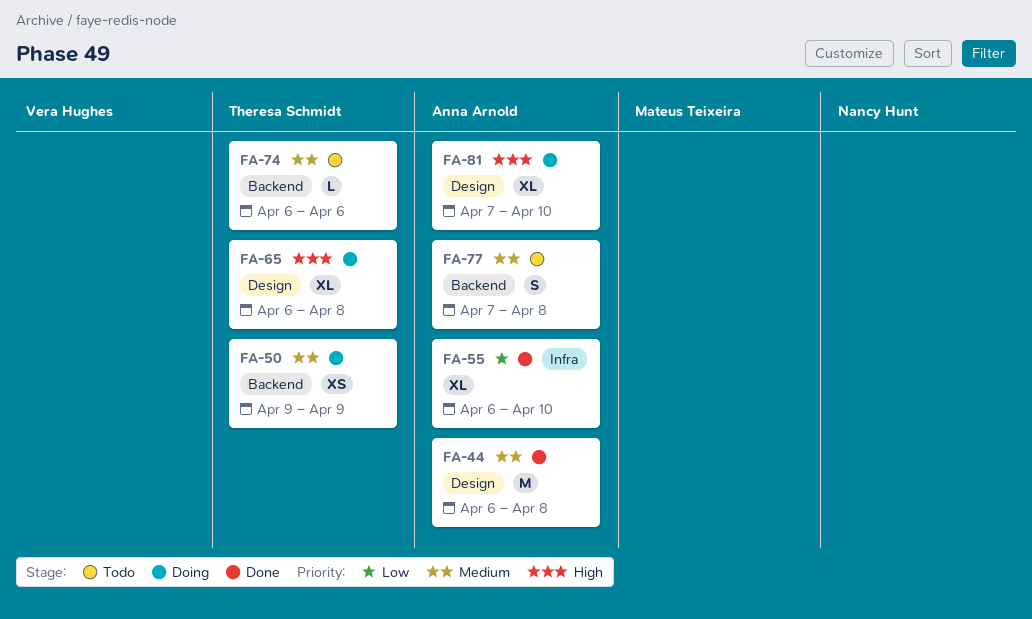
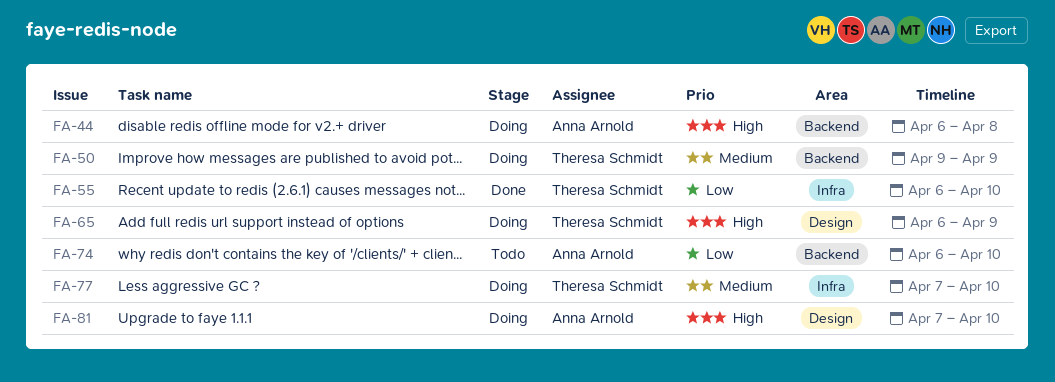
FA-44, status: Done -> Doing
FA-44, priority: Medium -> High
FA-44, label: Design -> Backend
FA-55, owner: Anna Arnold -> Theresa Schmidt
FA-65, due: Apr 8 -> Apr 9
FA-74, owner: Theresa Schmidt -> Anna Arnold
FA-74, priority: Medium -> Low
FA-74, due: Apr 6 -> Apr 10
FA-77, status: Todo -> Doing
FA-77, owner: Anna Arnold -> Theresa Schmidt
FA-77, label: Backend -> Infra
FA-77, due: Apr 8 -> Apr 10

